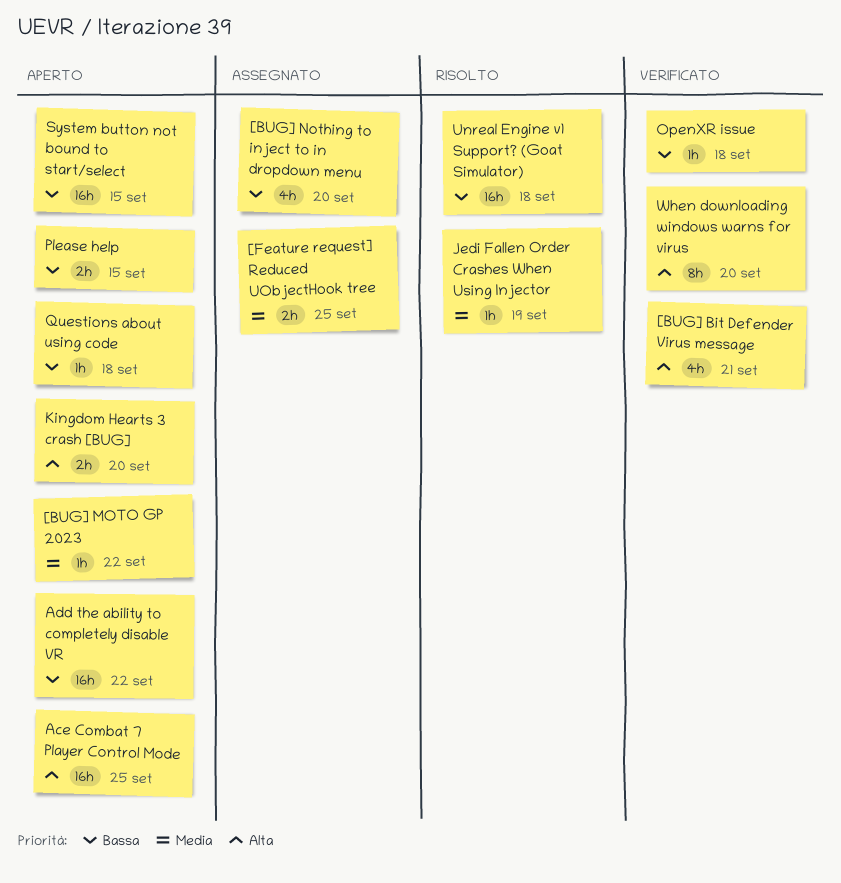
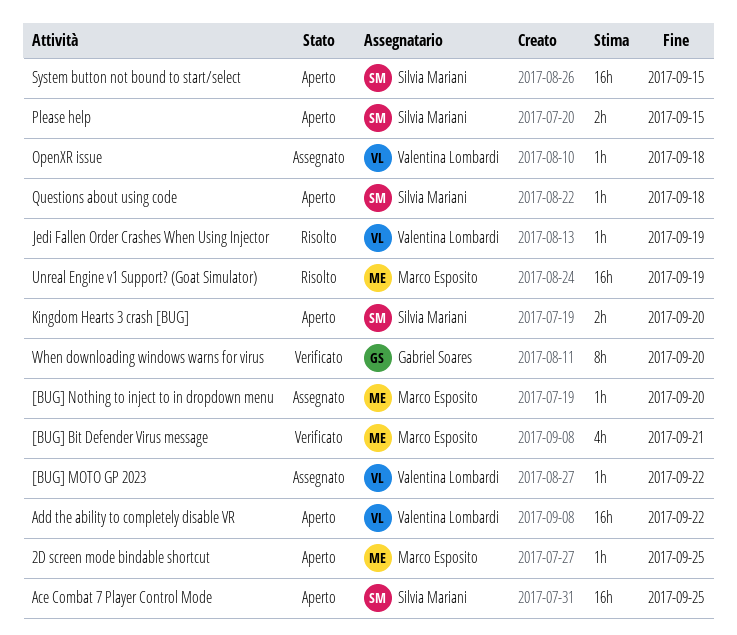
2D screen mode bindable shortcut: none -> present
[BUG] MOTO GP 2023, status: Aperto -> Assegnato
[BUG] Nothing to inject to in dropdown menu, estimate: 4h -> 1h
[Feature request] Reduced UObjectHook tree: present -> none
OpenXR issue, status: Verificato -> Assegnato
Unreal Engine v1 Support? (Goat Simulator), due: Sep 18 -> Sep 19

